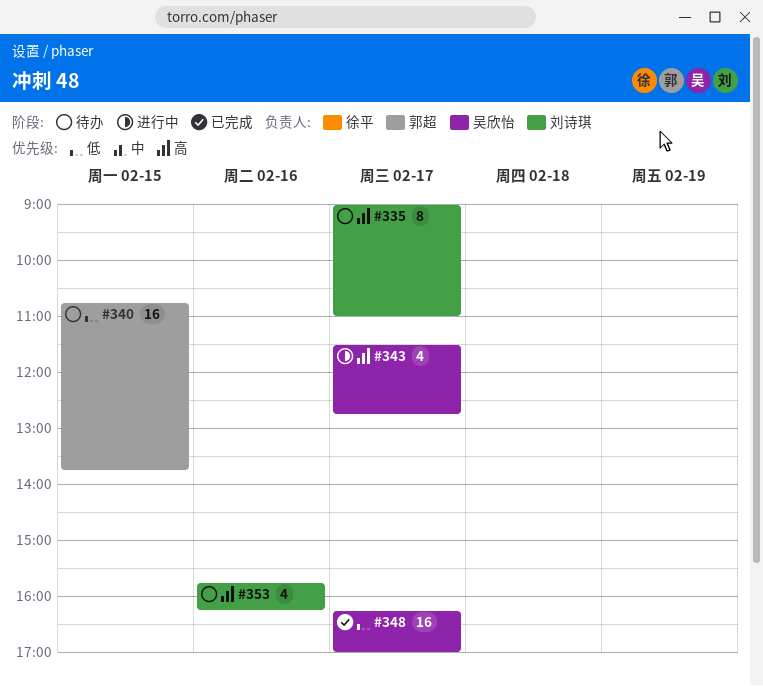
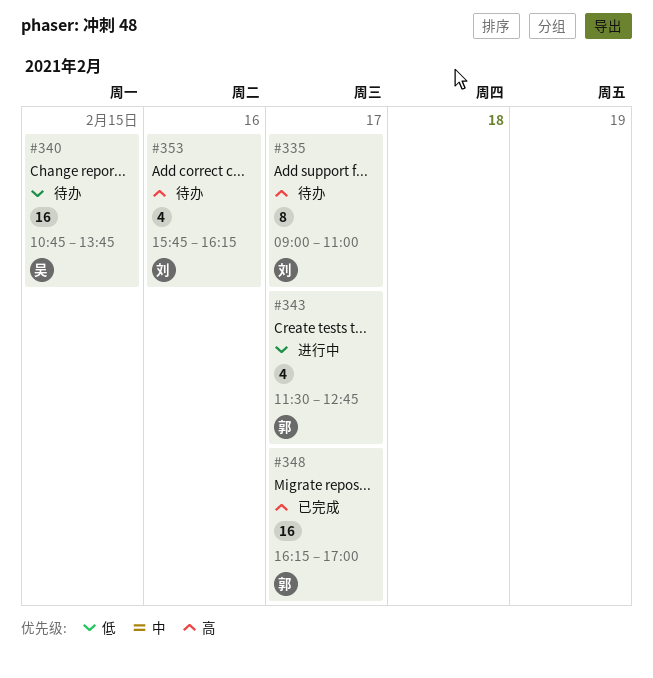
#340, owner: 郭超 -> 吴欣怡
#343, owner: 吴欣怡 -> 郭超
#343, priority: 高 -> 低
#348, owner: 吴欣怡 -> 郭超
#348, priority: 低 -> 高

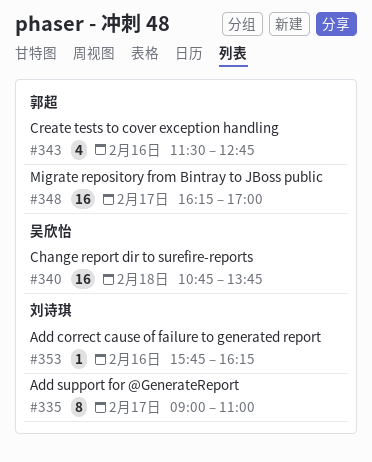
#340, day: Feb 15 -> Feb 18
#343, day: Feb 17 -> Feb 16
#353, estimate: 4 -> 1

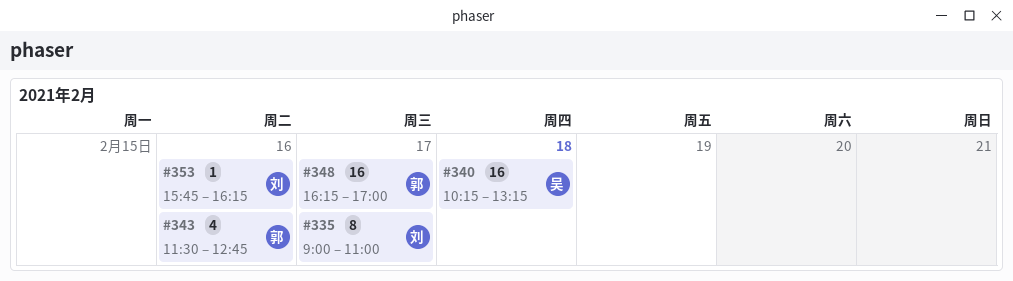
#340, begins: 10:45 -> 10:15
#340, ends: 13:45 -> 13:15

